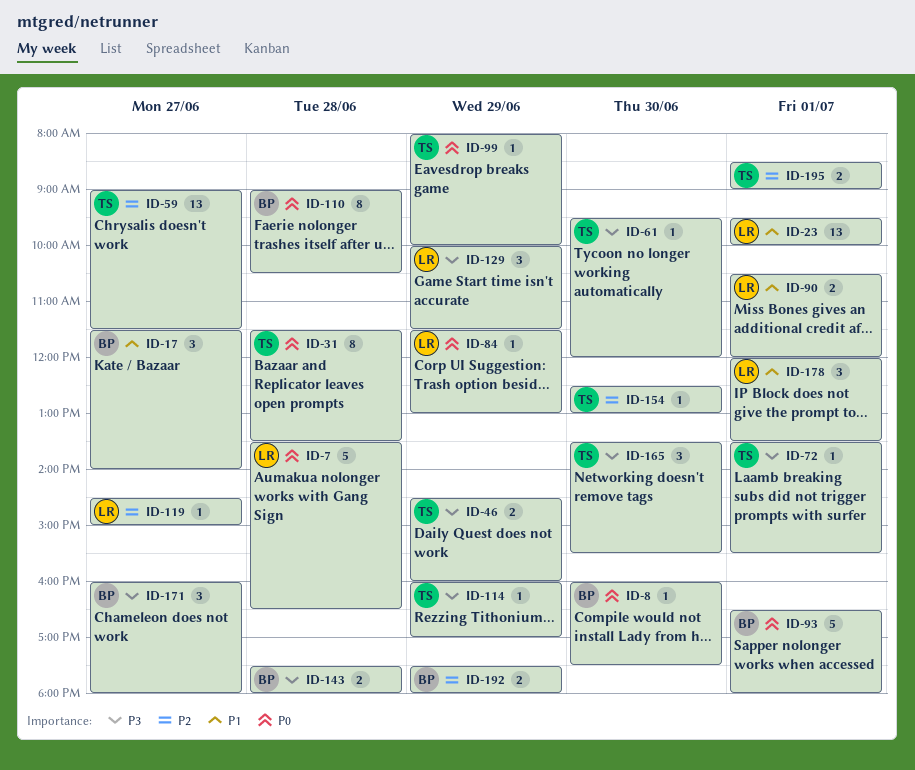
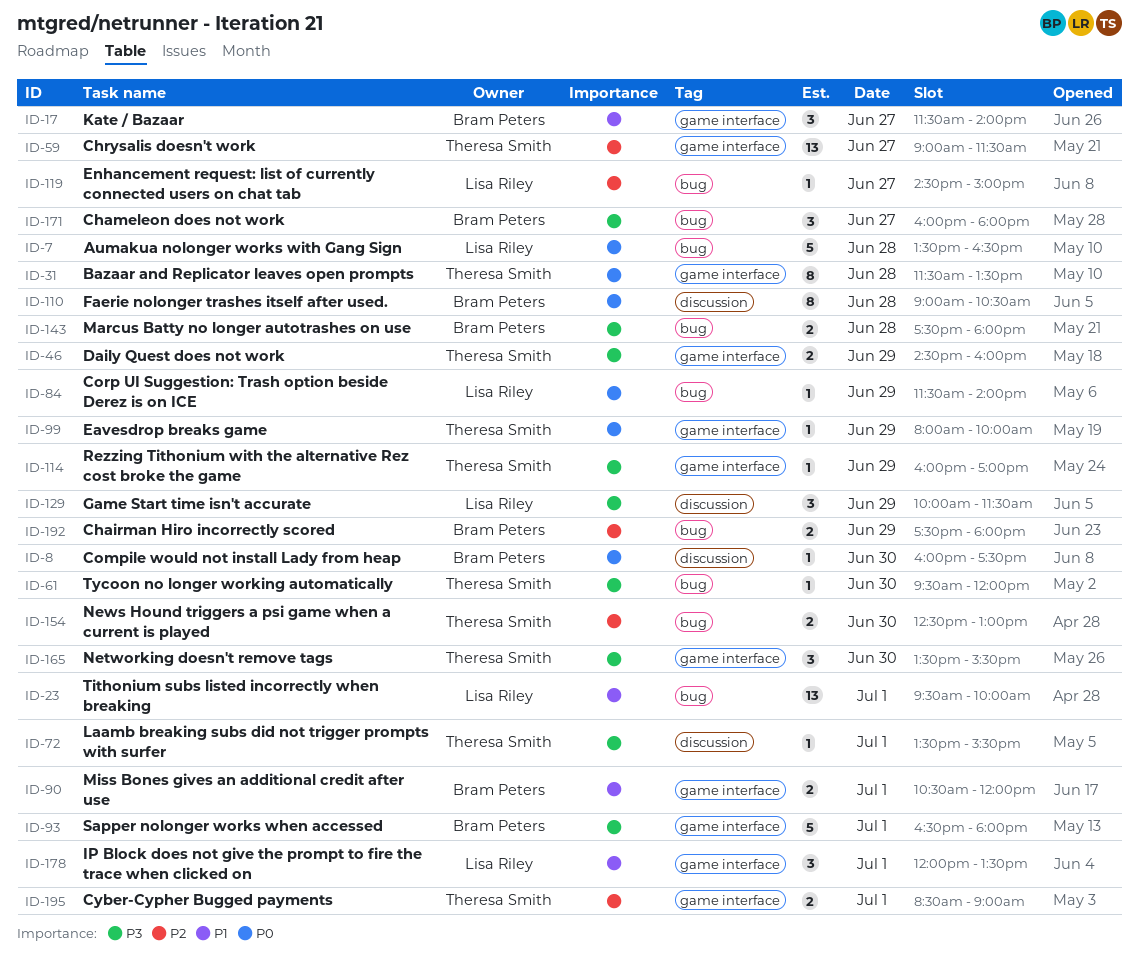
ID-84, ends: 13:00 -> 14:00
ID-90, owner: Lisa Riley -> Bram Peters
ID-93, priority: P0 -> P3
ID-154, estimate: 1 -> 2

